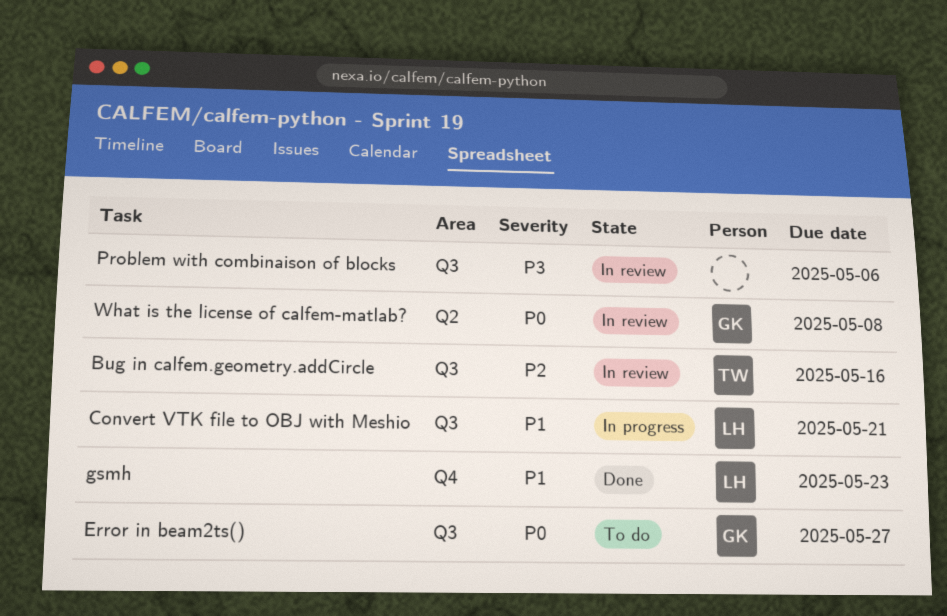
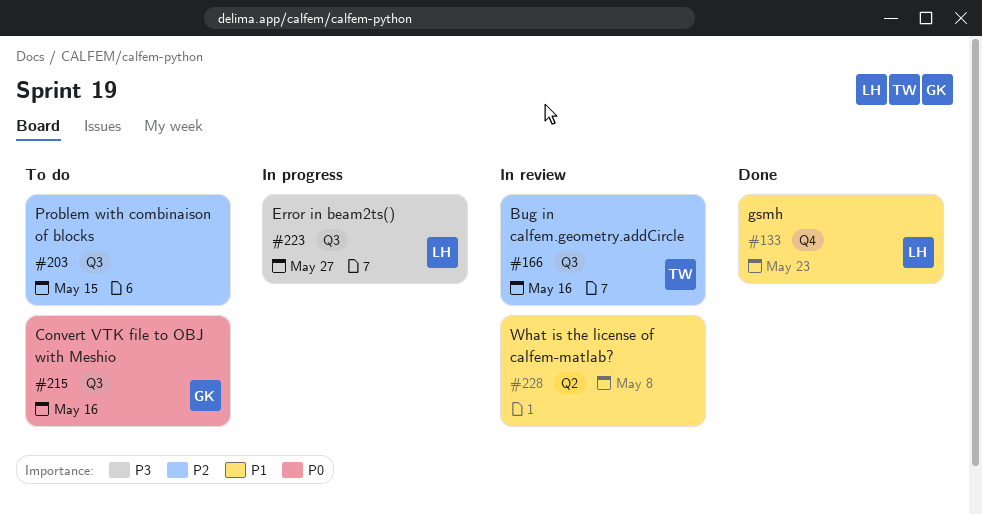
Convert VTK file to OBJ with Meshio, status: In progress -> To do
Convert VTK file to OBJ with Meshio, owner: LH -> GK
Convert VTK file to OBJ with Meshio, priority: P1 -> P0
Convert VTK file to OBJ with Meshio, due: May 21 -> May 16
Error in beam2ts(), status: To do -> In progress
Error in beam2ts(), owner: GK -> LH
Error in beam2ts(), priority: P0 -> P3
Problem with combinaison of blocks, status: In review -> To do
Problem with combinaison of blocks, priority: P3 -> P2
Problem with combinaison of blocks, due: May 6 -> May 15
What is the license of calfem-matlab?, owner: GK -> none
What is the license of calfem-matlab?, priority: P0 -> P1

